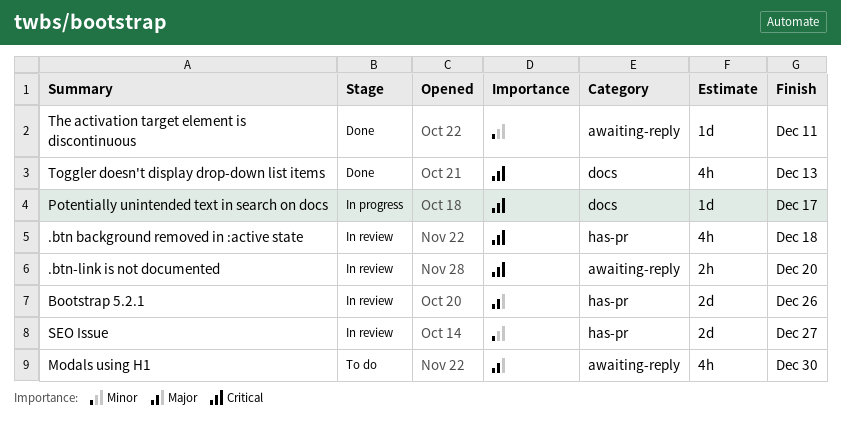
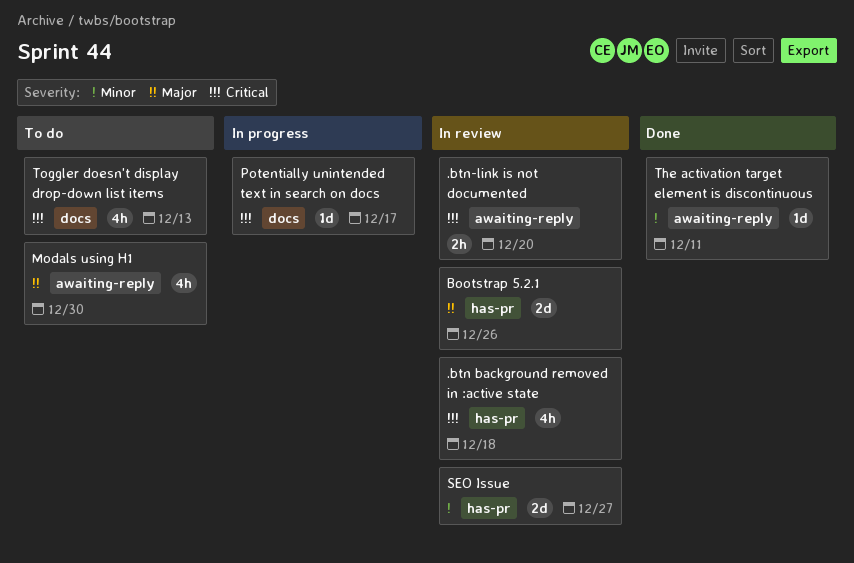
Toggler doesn't display drop-down list items, status: Done -> To do

